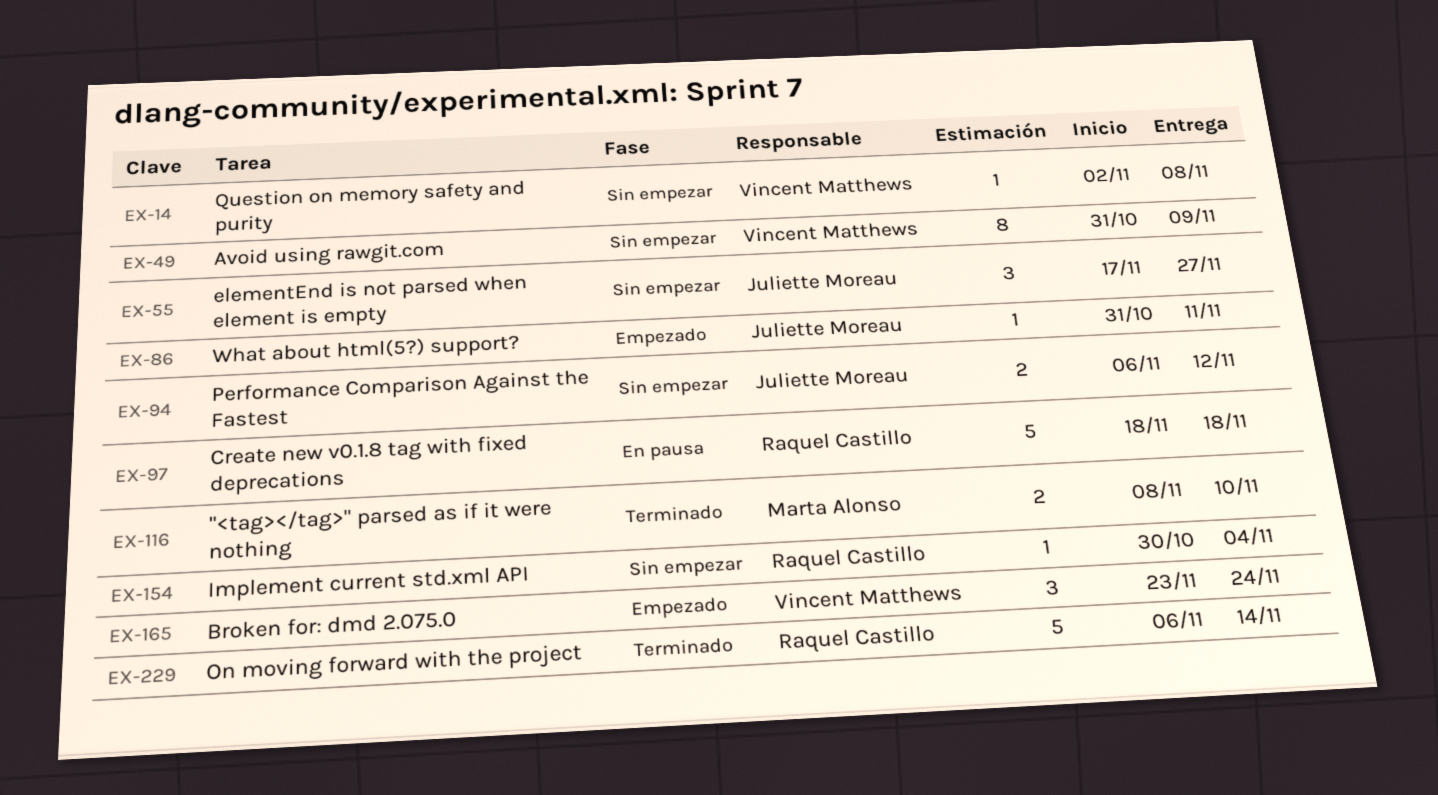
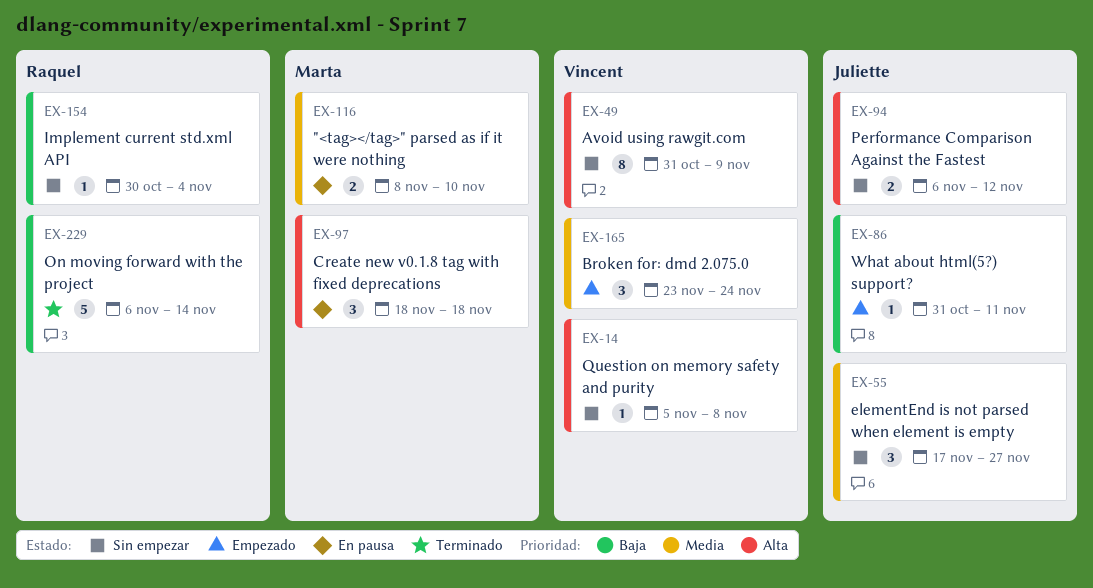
EX-14, start: Nov 2 -> Nov 5
EX-97, owner: Raquel Castillo -> Marta Alonso
EX-97, estimate: 5 -> 3
EX-116, status: Terminado -> En pausa

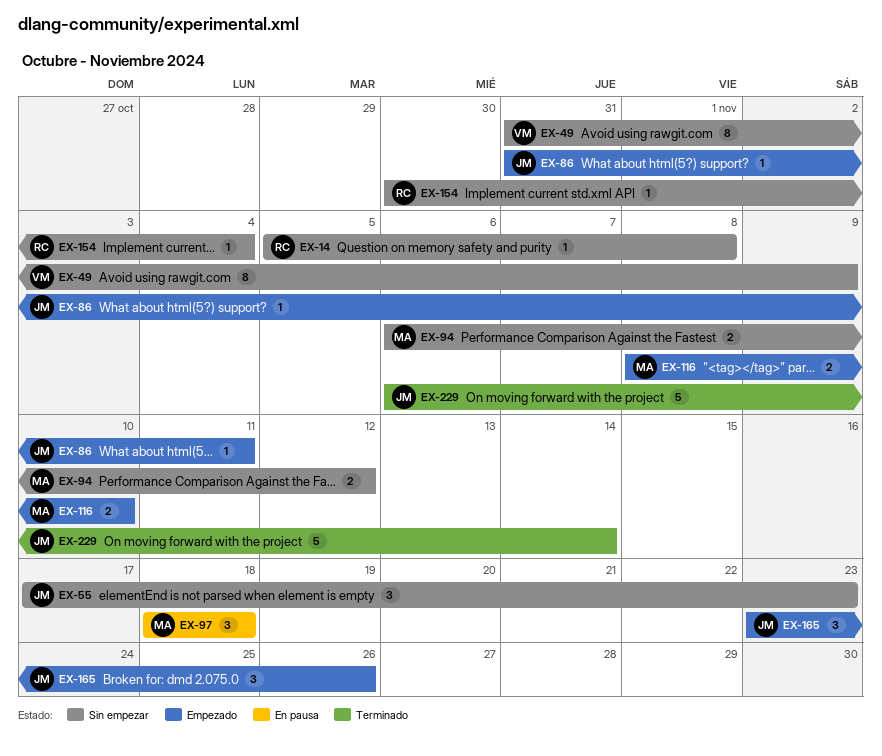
EX-14, owner: Vincent -> Raquel
EX-55, due: Nov 27 -> Nov 23
EX-94, owner: Juliette -> Marta
EX-116, status: En pausa -> Empezado
EX-165, owner: Vincent -> Juliette
EX-165, due: Nov 24 -> Nov 26
EX-229, owner: Raquel -> Juliette

